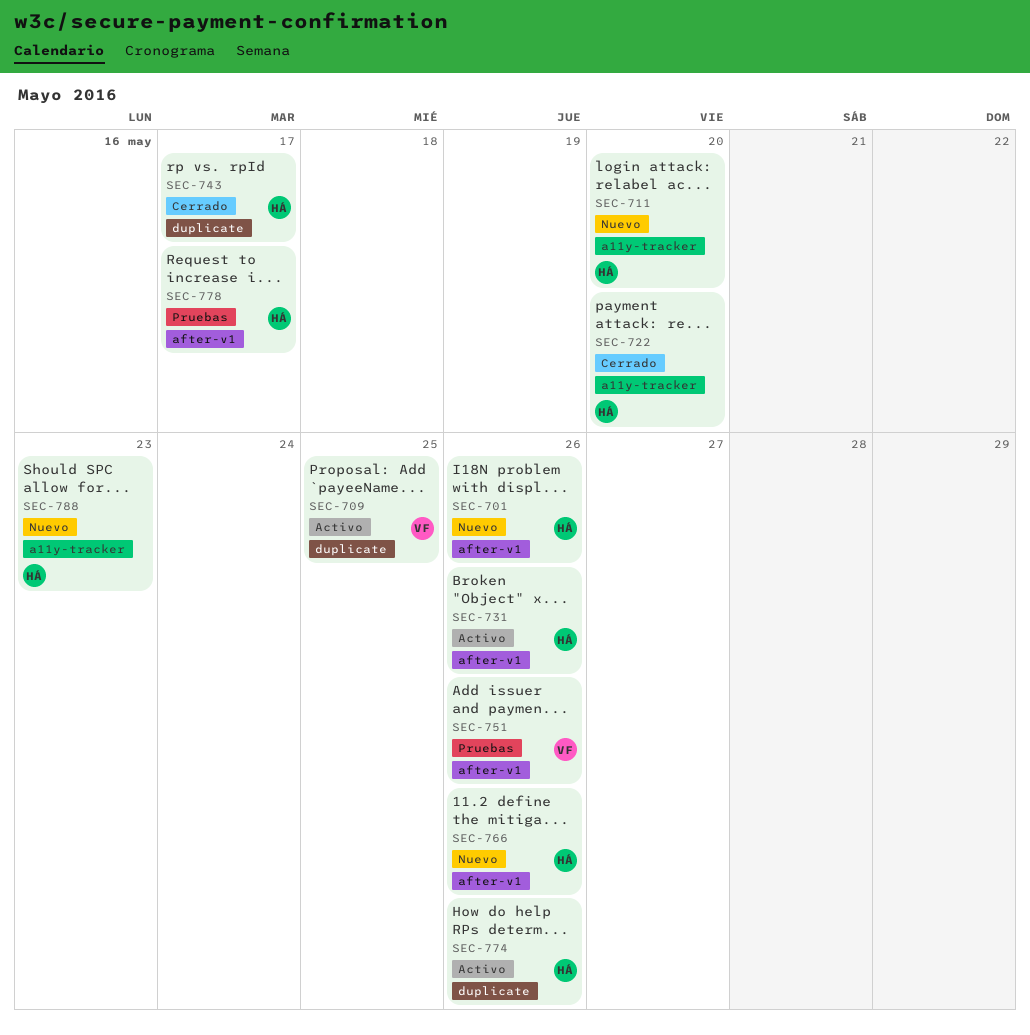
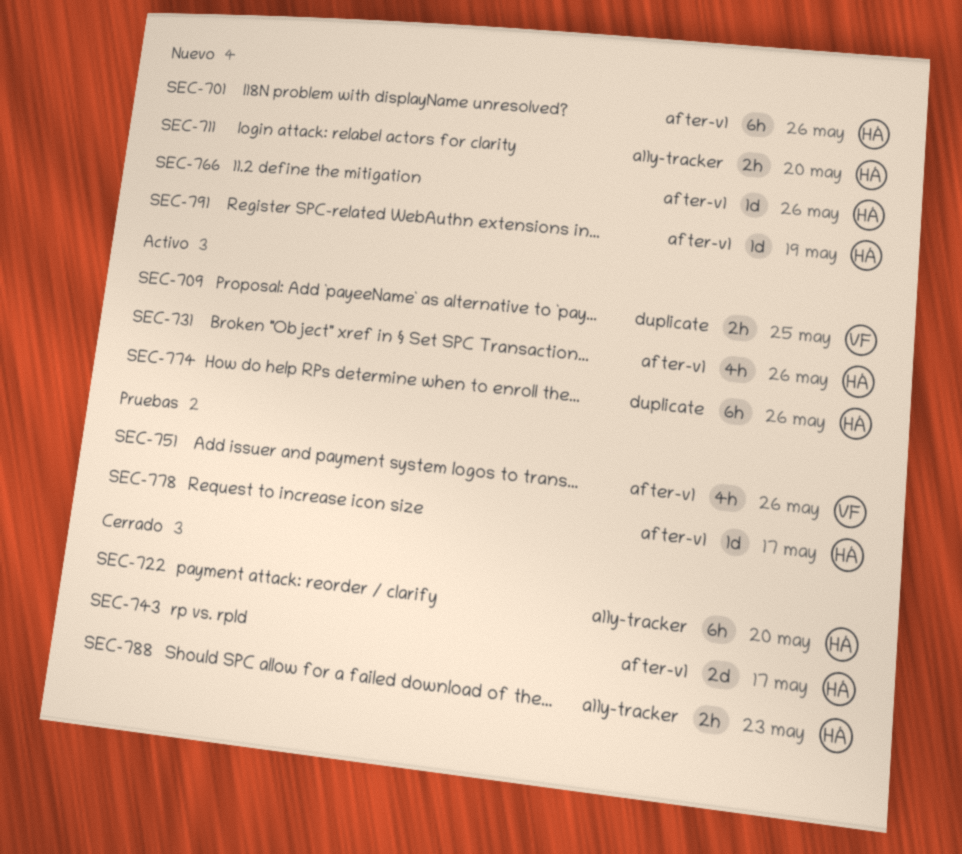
SEC-743, label: duplicate -> after-v1
SEC-788, status: Nuevo -> Cerrado
SEC-791: none -> present

